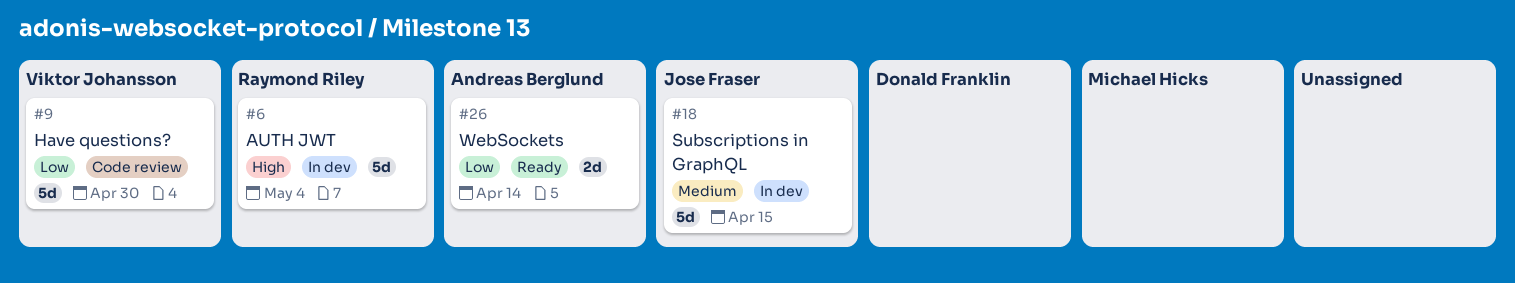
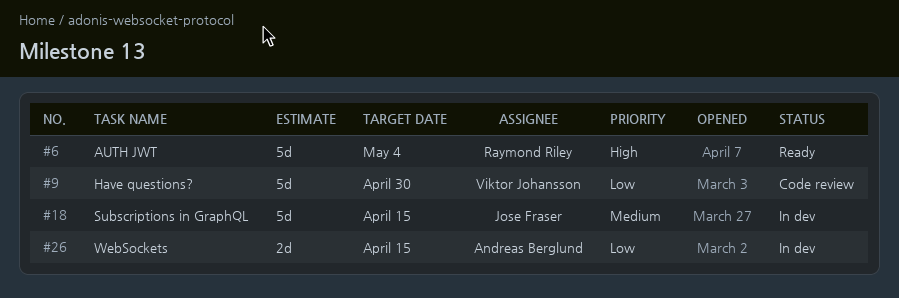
#6, status: In dev -> Ready
#26, status: Ready -> In dev
#26, due: Apr 14 -> Apr 15

